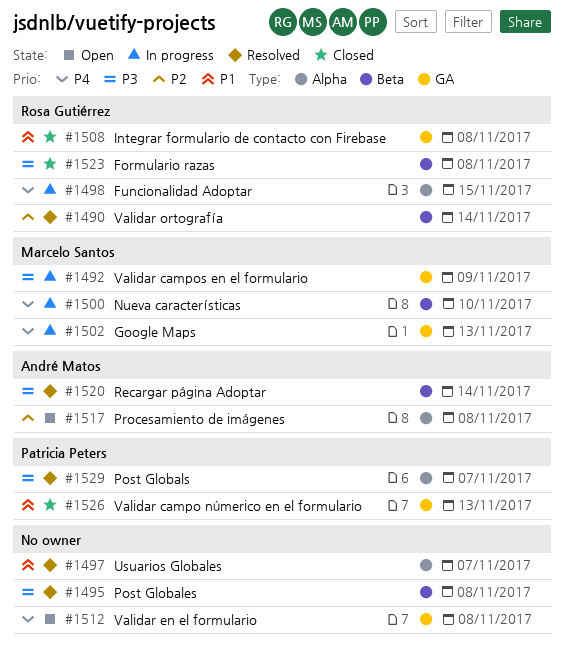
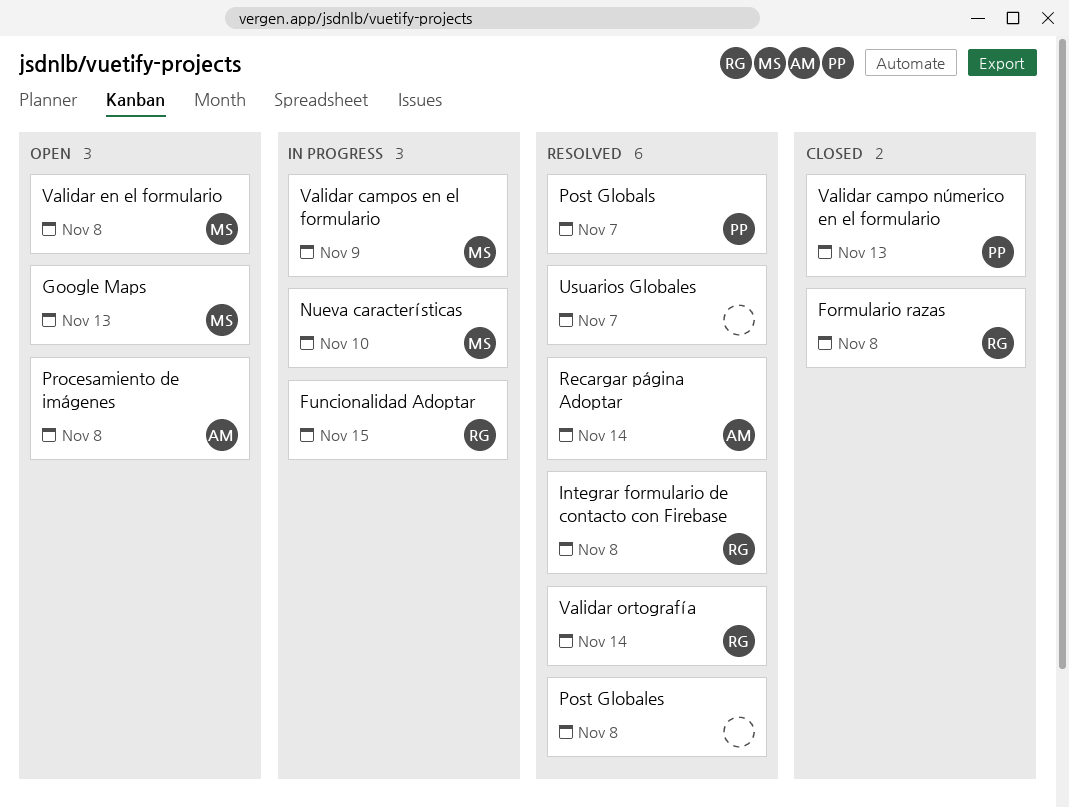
Google Maps, status: In progress -> Open
Integrar formulario de contacto con Firebase, status: Closed -> Resolved
Validar en el formulario, owner: none -> Marcelo Santos

